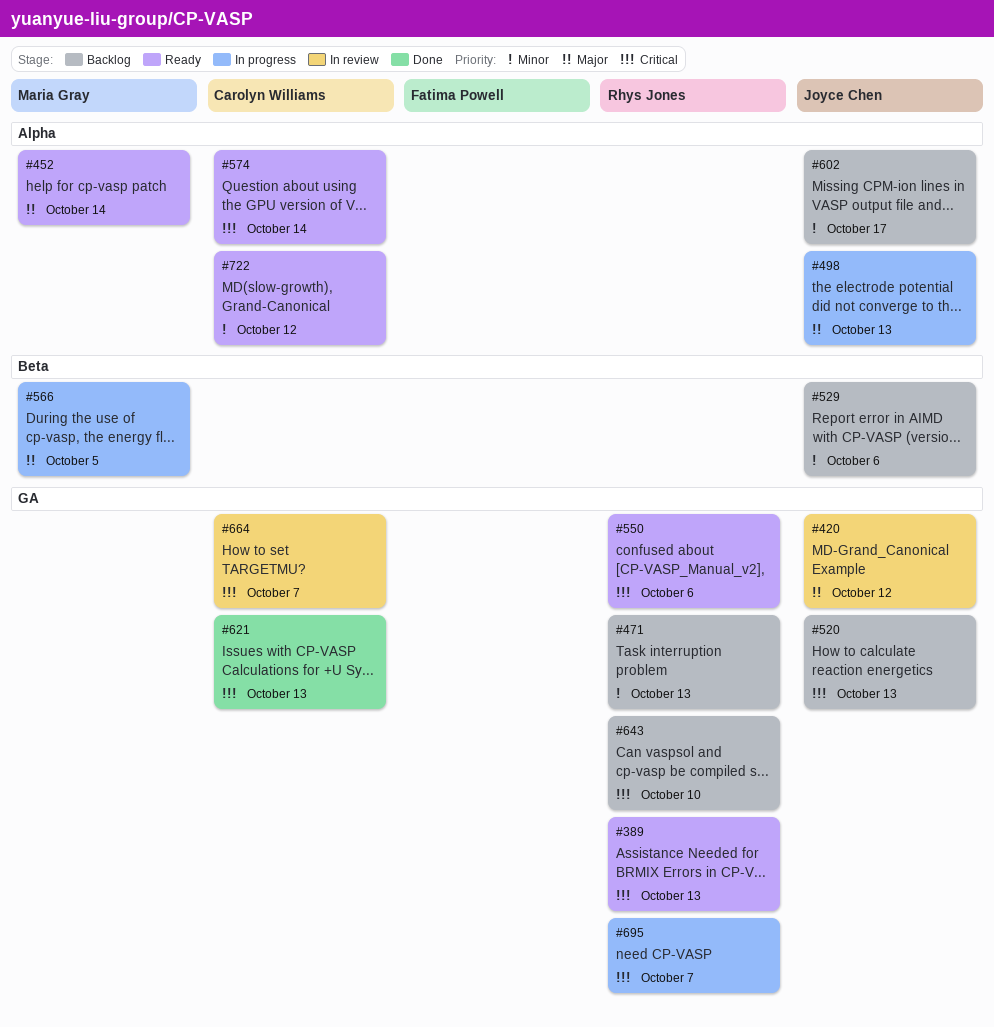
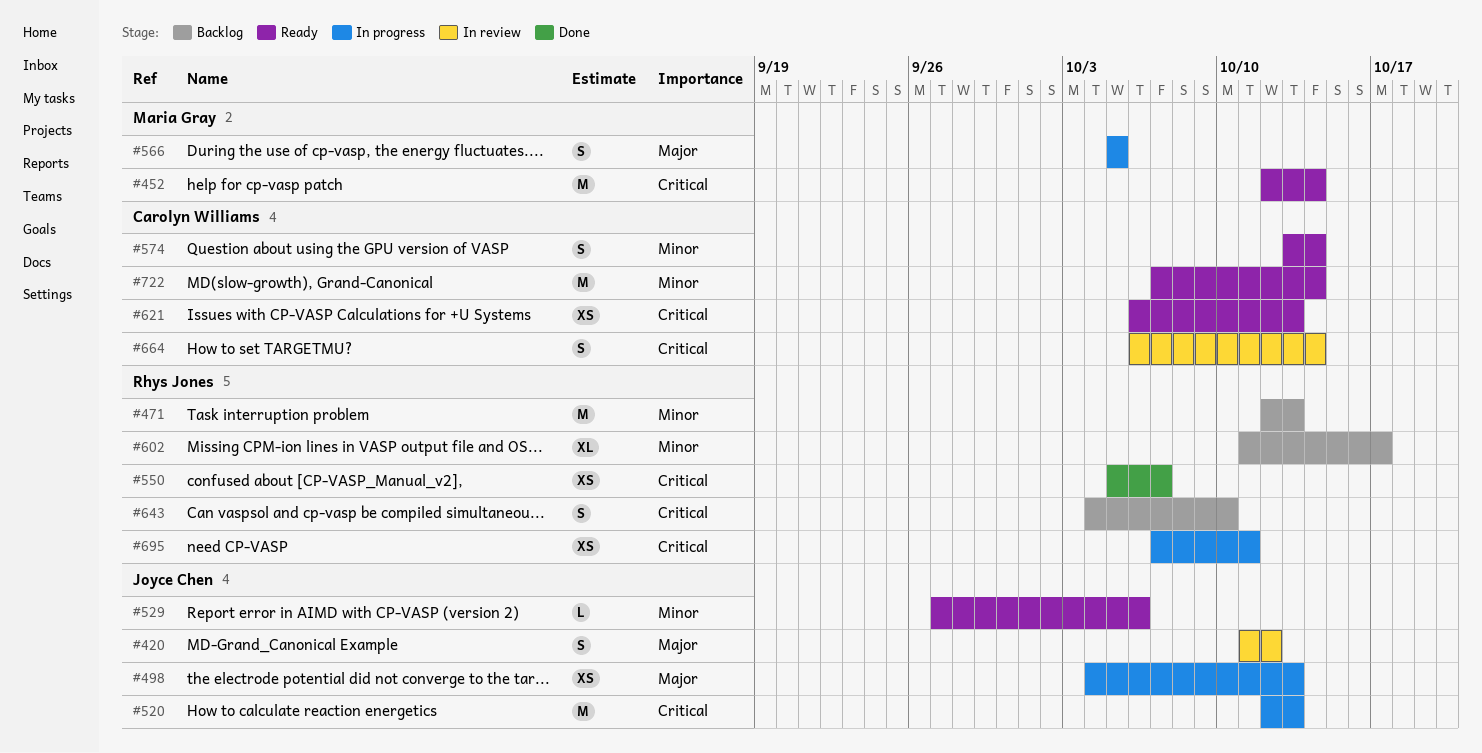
#389: present -> none
#452, priority: Major -> Critical
#520, status: Backlog -> In progress
#529, status: Backlog -> Ready
#550, status: Ready -> Done
#550, due: Oct 6 -> Oct 7
#574, priority: Critical -> Minor
#602, owner: Joyce Chen -> Rhys Jones
#621, status: Done -> Ready
#664, due: Oct 7 -> Oct 14
#695, due: Oct 7 -> Oct 11
#722, due: Oct 12 -> Oct 14

